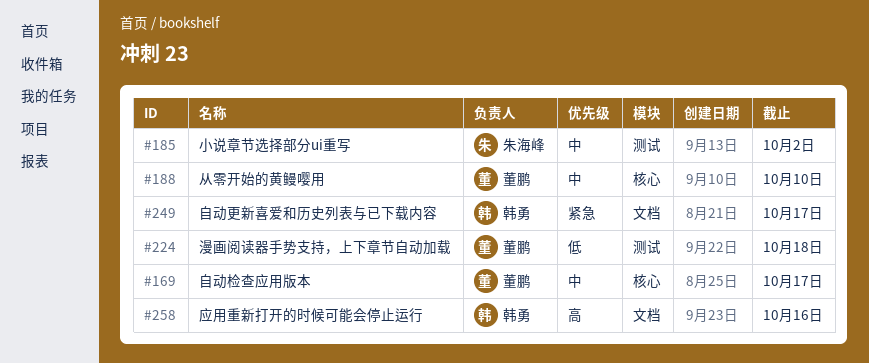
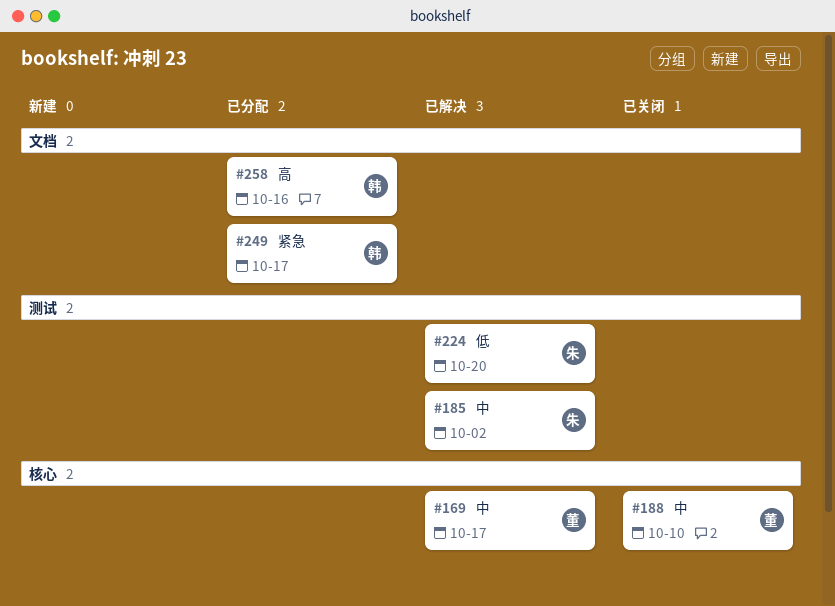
#224, owner: 董鹏 -> 朱海峰
#224, due: Oct 18 -> Oct 20

